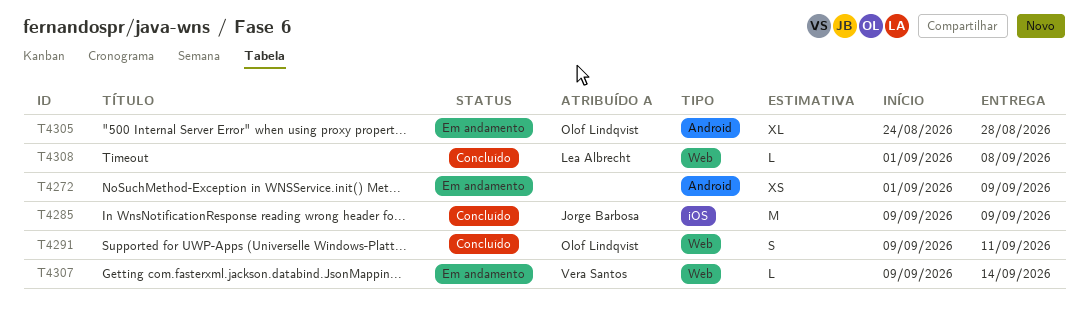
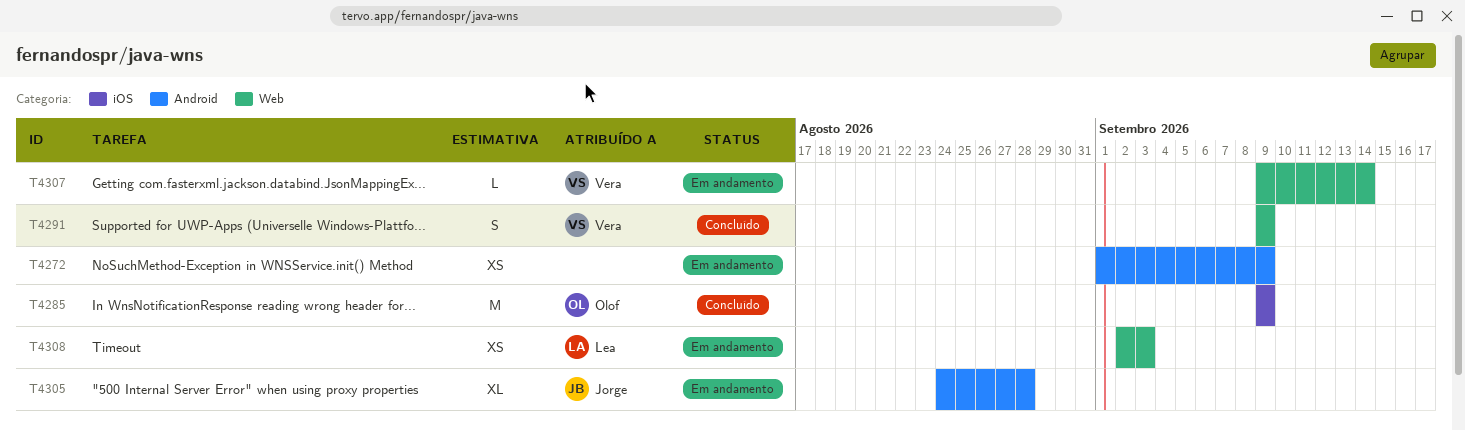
T4285, owner: Jorge Barbosa -> Olof Lindqvist
T4291, owner: Olof Lindqvist -> Vera Santos
T4291, due: Sep 11 -> Sep 9
T4305, owner: Olof Lindqvist -> Jorge Barbosa
T4308, status: Concluído -> Em andamento
T4308, estimate: L -> XS
T4308, start: Sep 1 -> Sep 2
T4308, due: Sep 8 -> Sep 3

